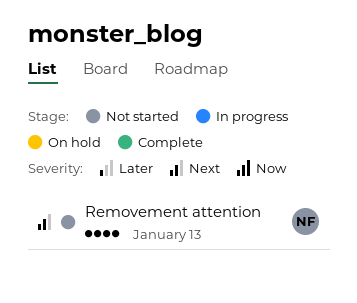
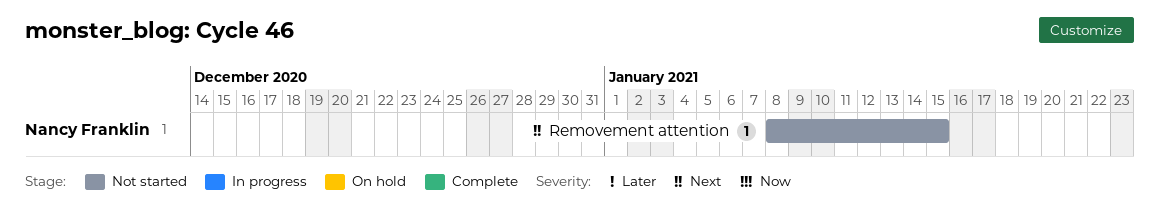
Removement attention, estimate: 4 -> 1
Removement attention, due: Jan 13 -> Jan 15

